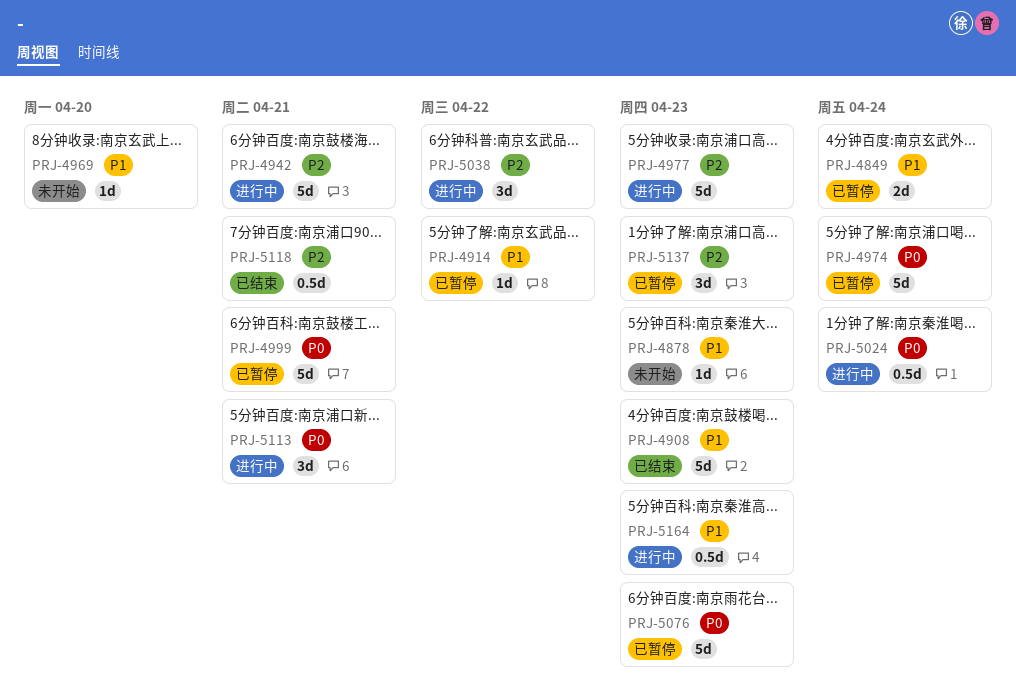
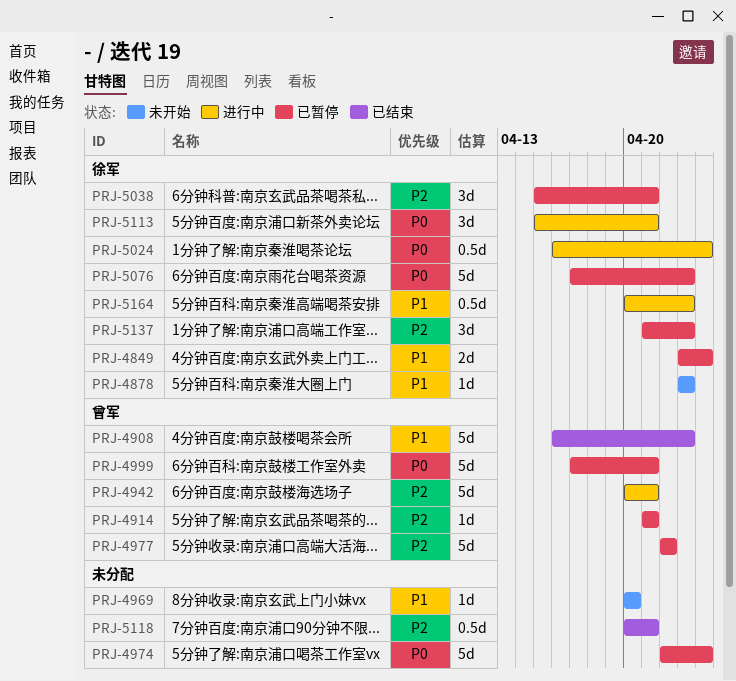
PRJ-4914, priority: P1 -> P2
PRJ-4914, due: Apr 22 -> Apr 21
PRJ-4977, status: 进行中 -> 已暂停
PRJ-4977, due: Apr 23 -> Apr 22
PRJ-5038, status: 进行中 -> 已暂停
PRJ-5038, due: Apr 22 -> Apr 21

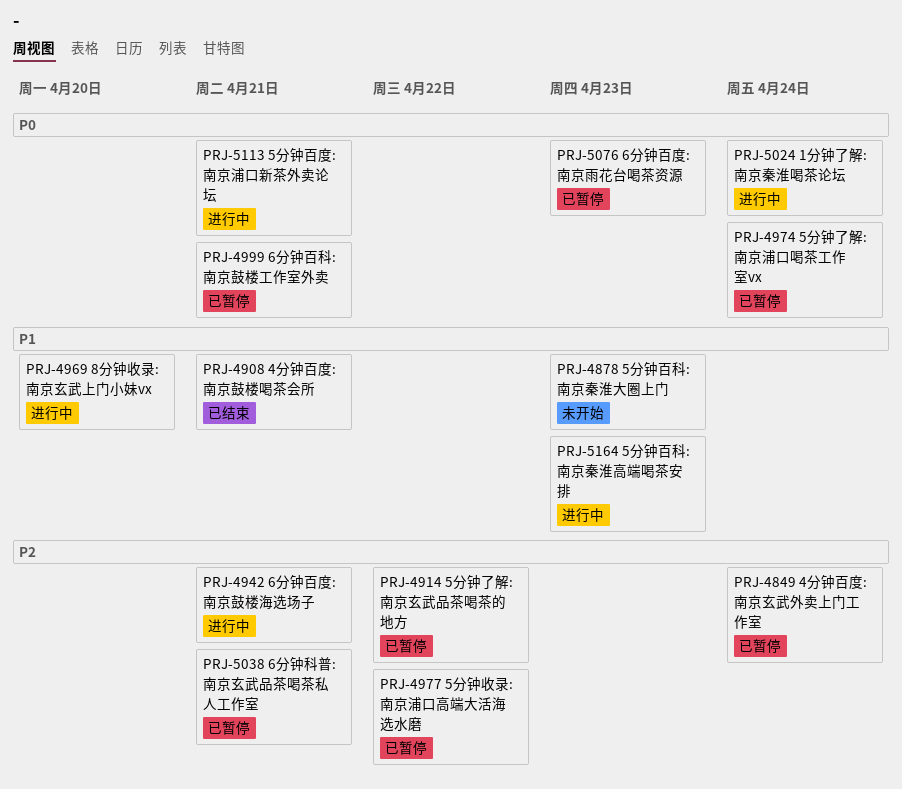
PRJ-4849, priority: P1 -> P2
PRJ-4908, due: Apr 23 -> Apr 21
PRJ-4914, due: Apr 21 -> Apr 22
PRJ-4969, status: 未开始 -> 进行中
PRJ-5118: present -> none
PRJ-5137: present -> none

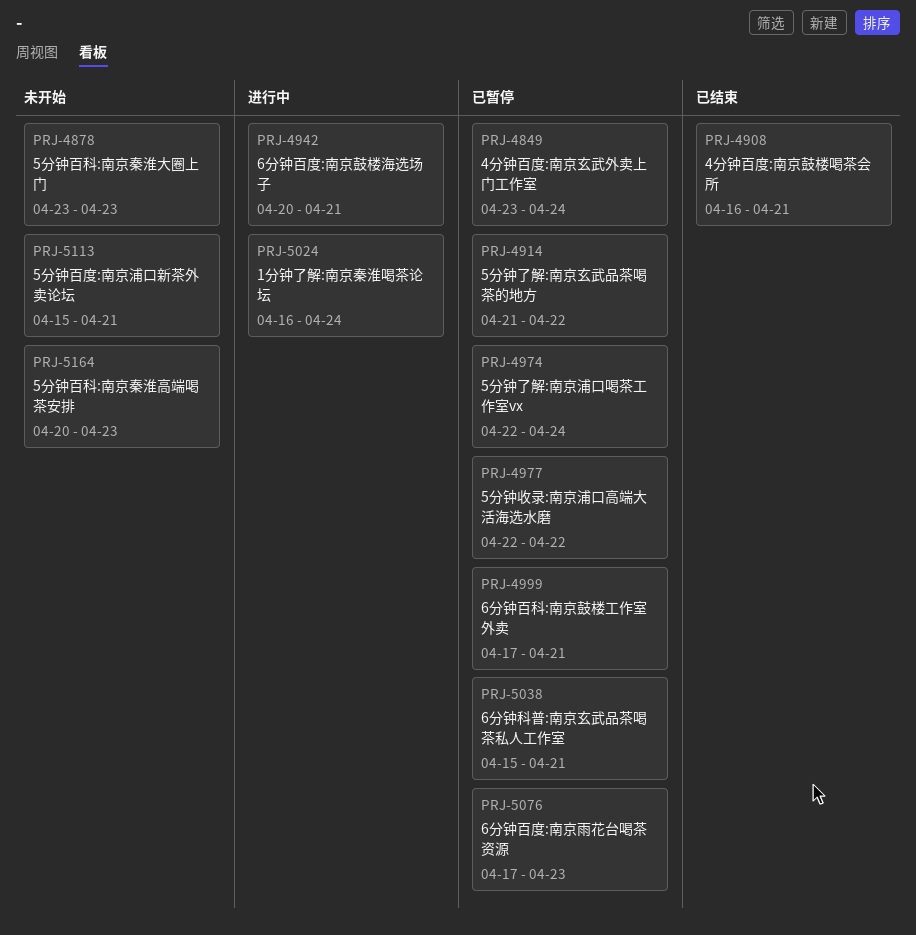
PRJ-4969: present -> none
PRJ-5113, status: 进行中 -> 未开始
PRJ-5164, status: 进行中 -> 未开始

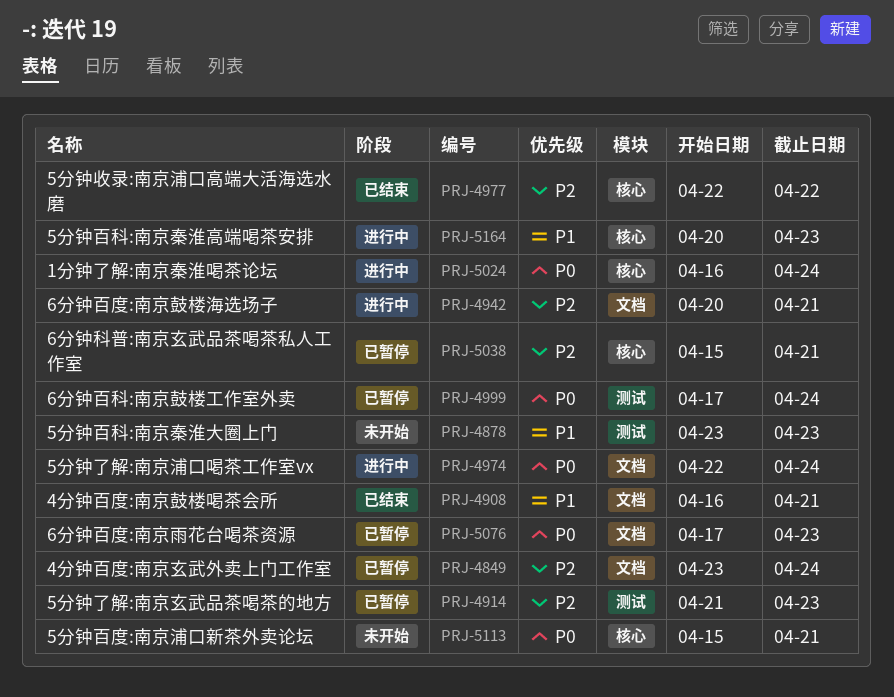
PRJ-4914, due: Apr 22 -> Apr 23
PRJ-4974, status: 已暂停 -> 进行中
PRJ-4977, status: 已暂停 -> 已结束
PRJ-4999, due: Apr 21 -> Apr 24
PRJ-5164, status: 未开始 -> 进行中

